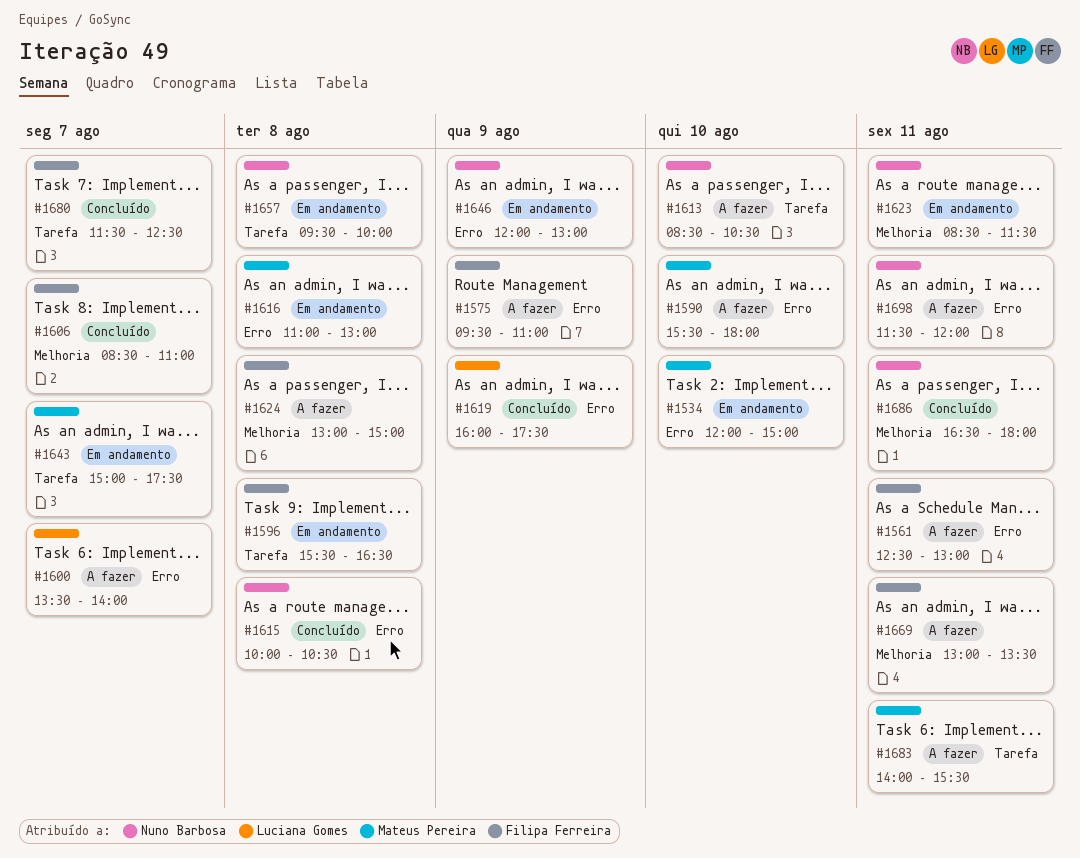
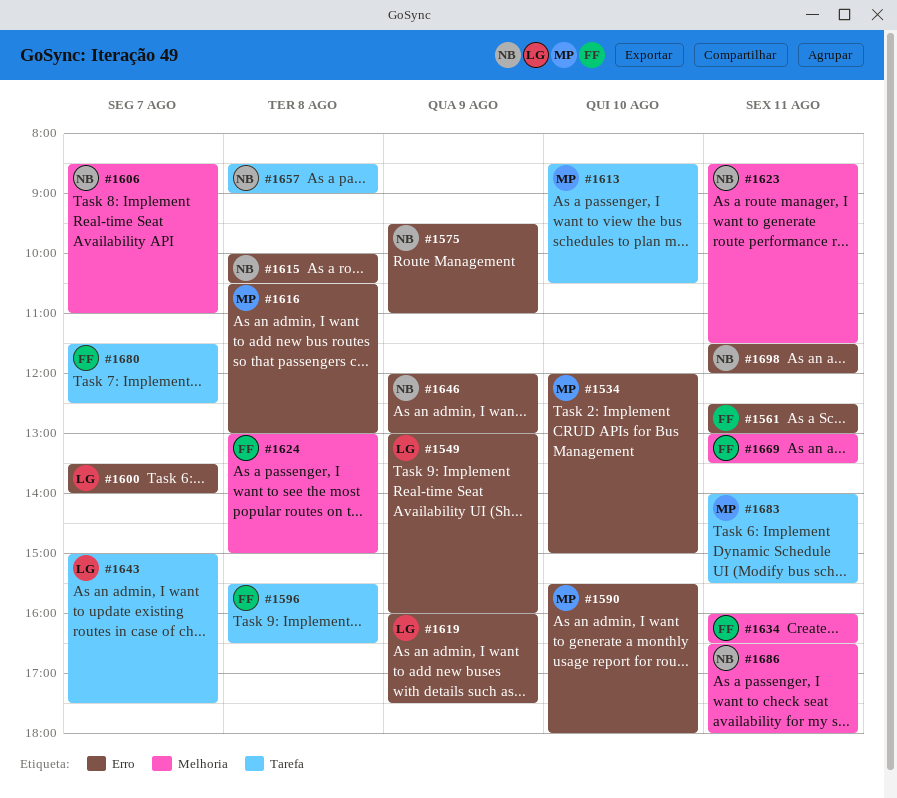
#1549: none -> present
#1575, owner: Filipa Ferreira -> Nuno Barbosa
#1606, owner: Filipa Ferreira -> Nuno Barbosa
#1613, owner: Nuno Barbosa -> Mateus Pereira
#1616, begins: 11:00 -> 10:30
#1634: none -> present
#1643, owner: Mateus Pereira -> Luciana Gomes
#1657, begins: 09:30 -> 08:30
#1657, ends: 10:00 -> 09:00

